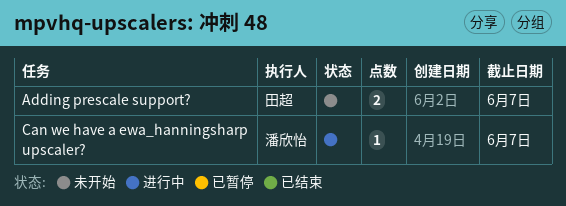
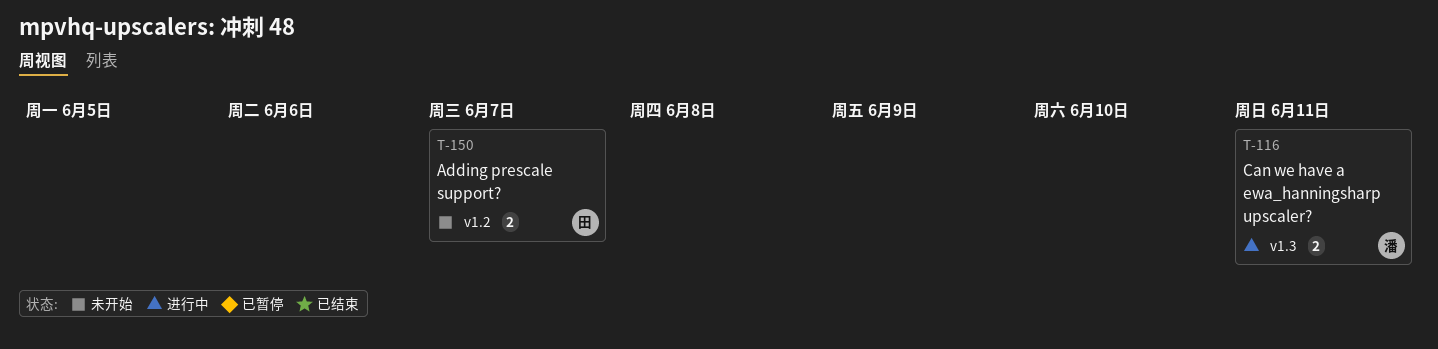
Can we have a ewa_hanningsharp upscaler?, estimate: 1 -> 2
Can we have a ewa_hanningsharp upscaler?, due: Jun 7 -> Jun 11

